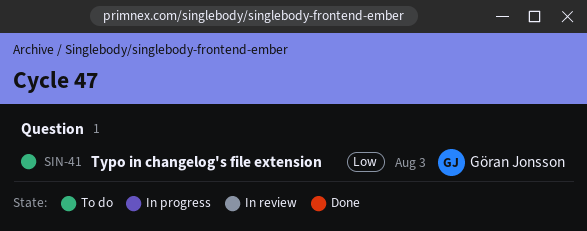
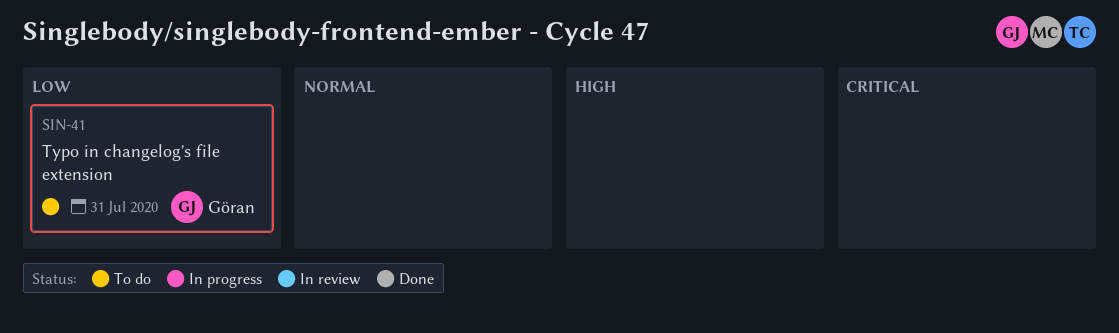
SIN-41, due: Aug 3 -> Jul 31

